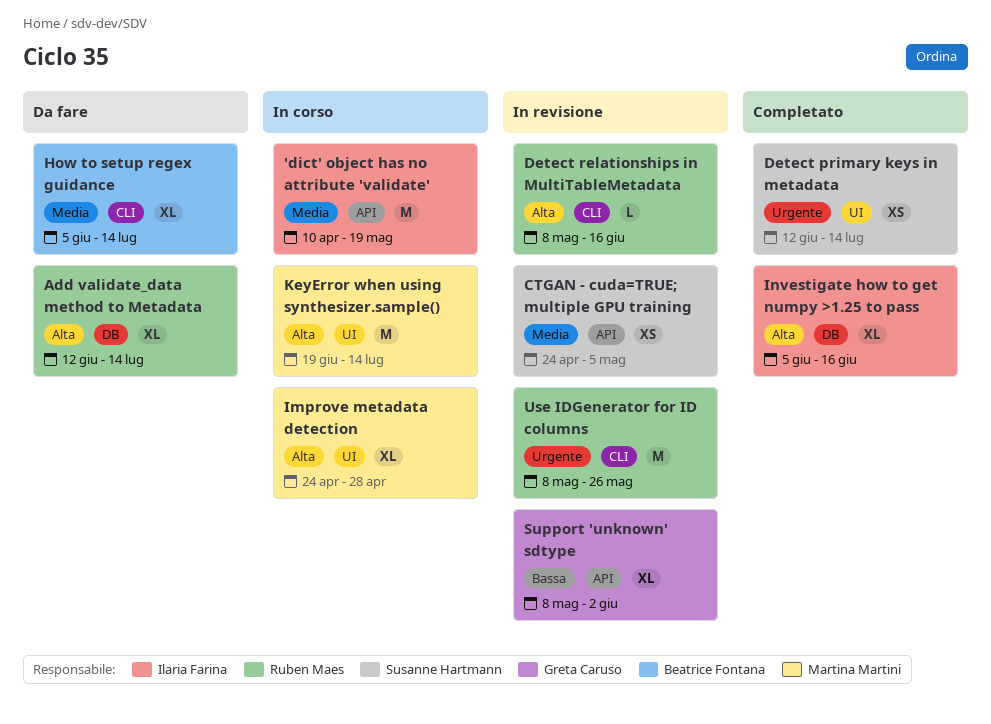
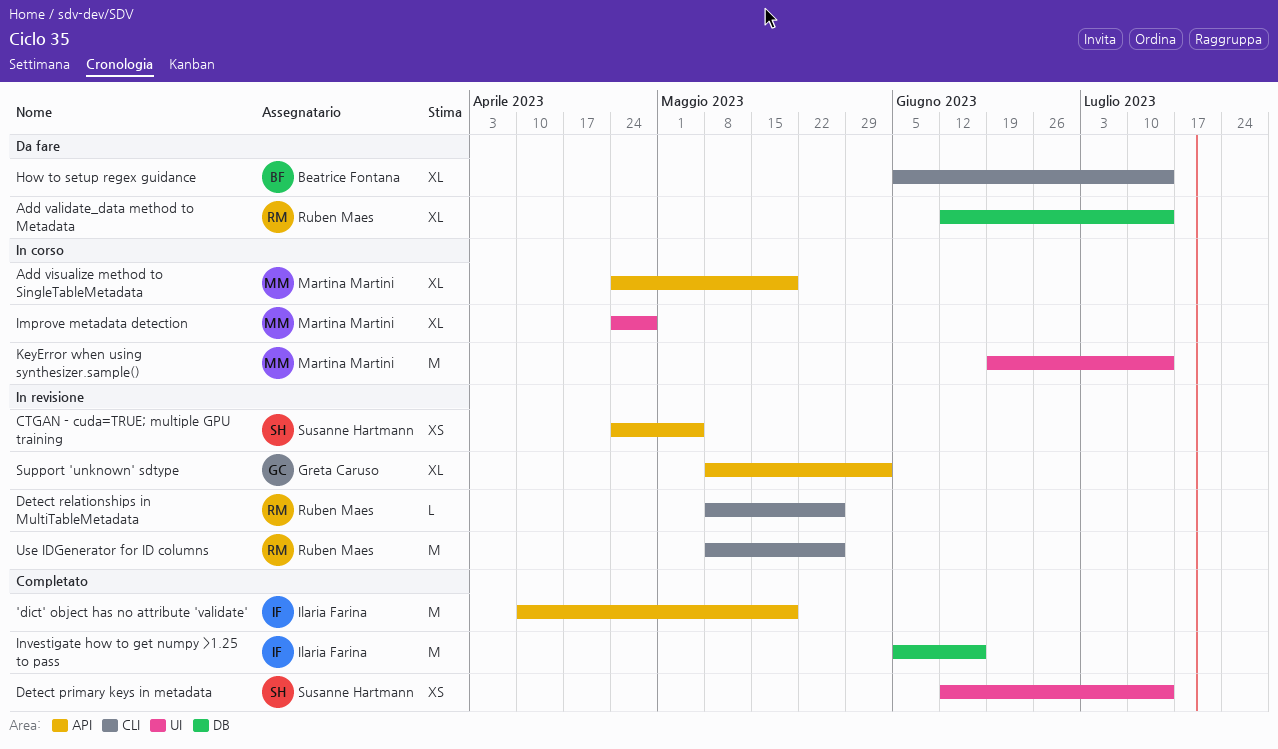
'dict' object has no attribute 'validate', status: In corso -> Completato
Add visualize method to SingleTableMetadata: none -> present
Detect relationships in MultiTableMetadata, due: Jun 16 -> May 26
Investigate how to get numpy >1.25 to pass, estimate: XL -> M

